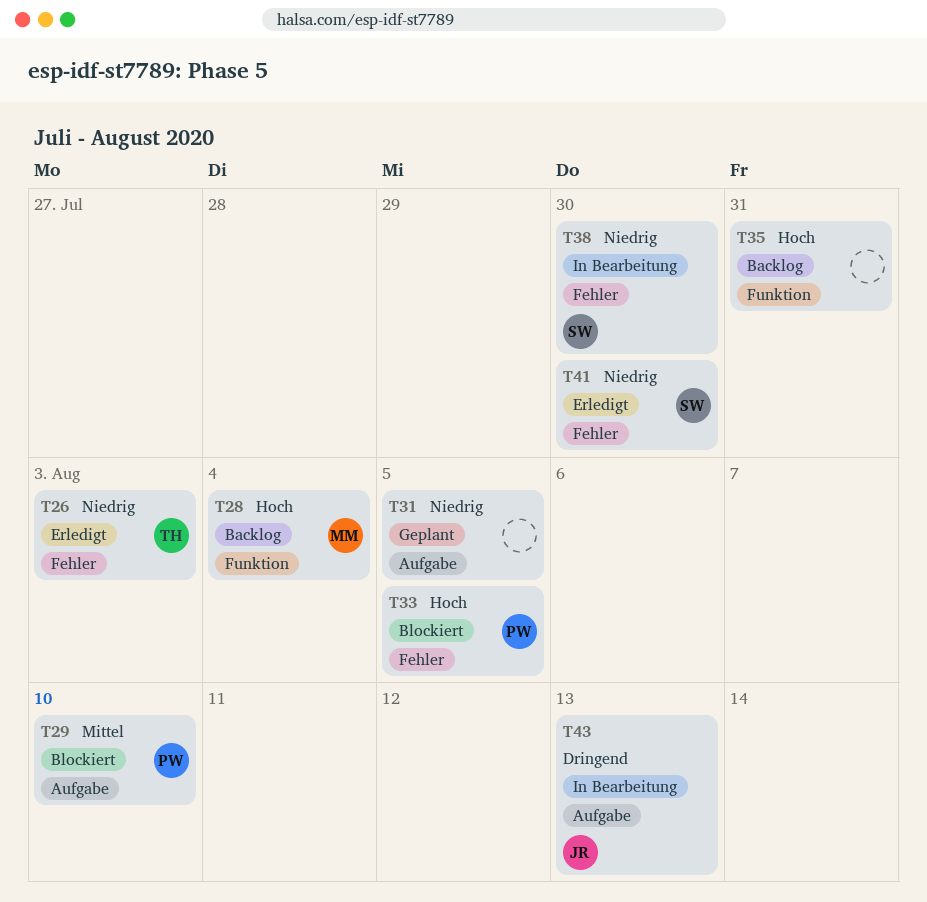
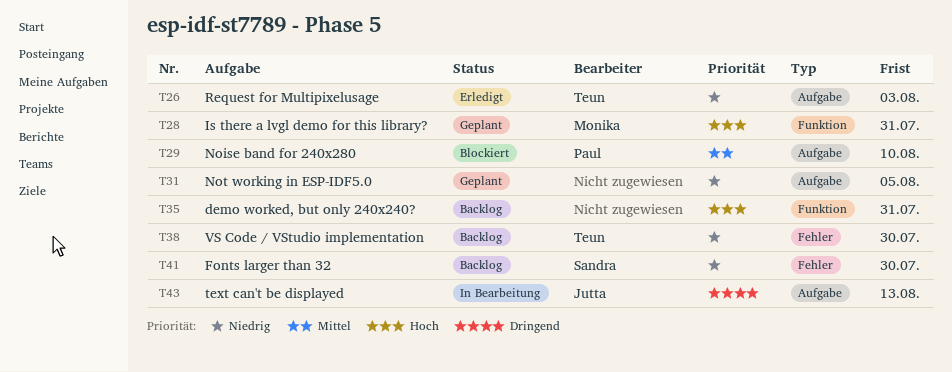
T26, label: Fehler -> Aufgabe
T28, status: Backlog -> Geplant
T28, due: Aug 4 -> Jul 31
T33: present -> none
T38, status: In Bearbeitung -> Backlog
T38, owner: Sandra -> Teun
T41, status: Erledigt -> Backlog

